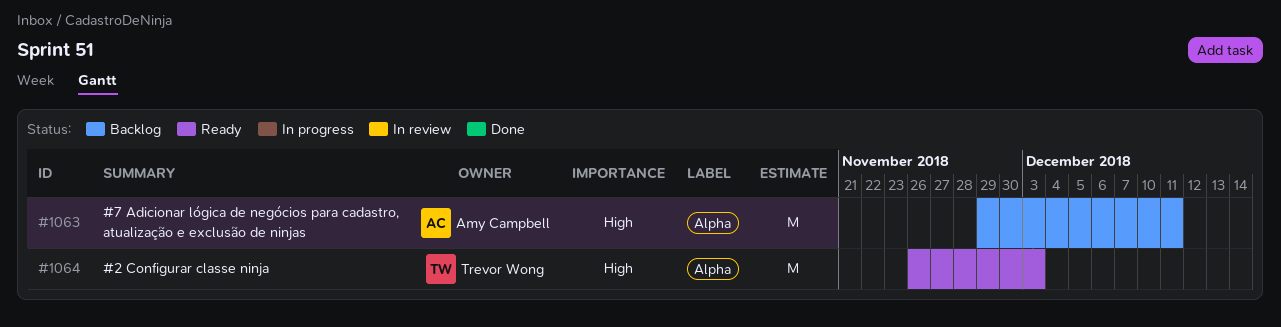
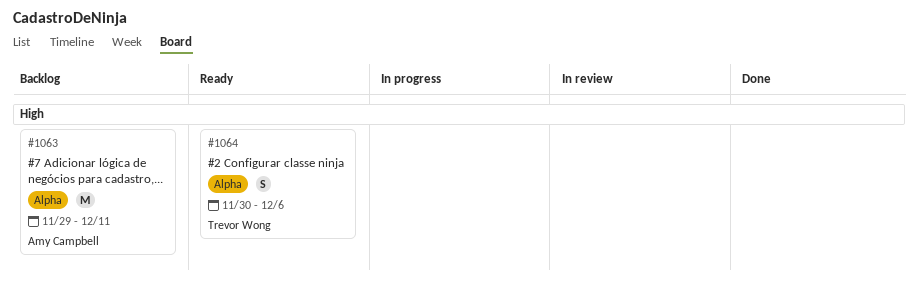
#1064, estimate: M -> S
#1064, start: Nov 26 -> Nov 30
#1064, due: Dec 3 -> Dec 6

